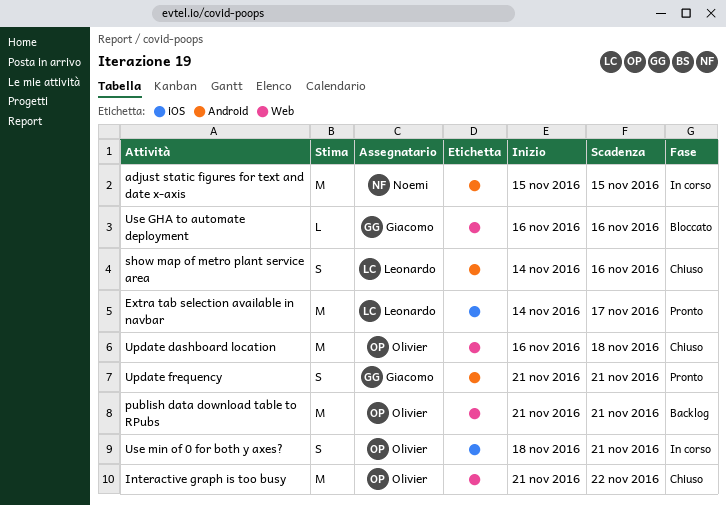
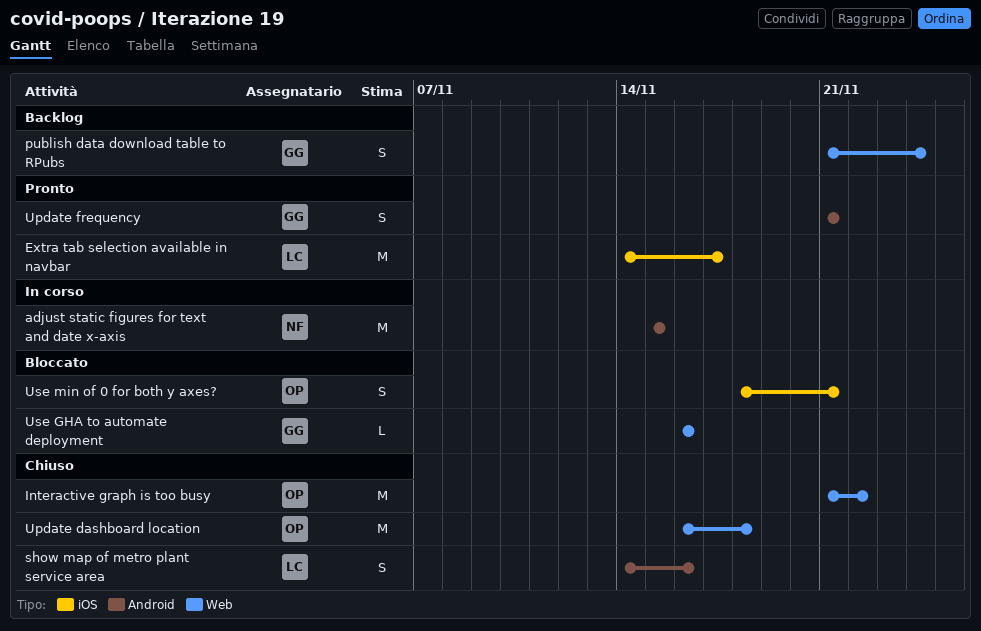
publish data download table to RPubs, owner: Olivier -> Giacomo
publish data download table to RPubs, estimate: M -> S
publish data download table to RPubs, due: Nov 21 -> Nov 24
Use min of 0 for both y axes?, status: In corso -> Bloccato

